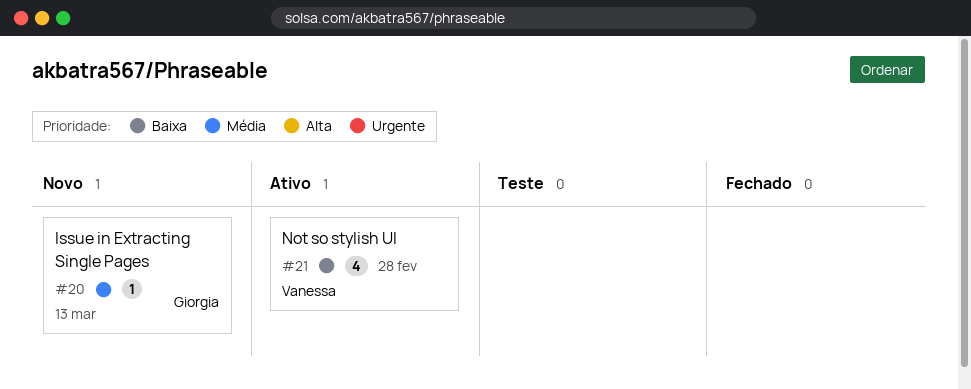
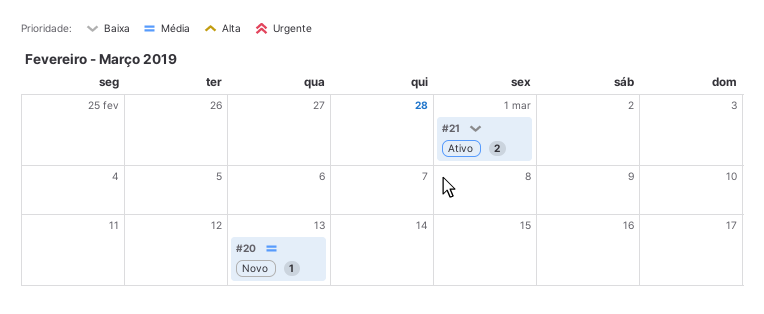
#21, estimate: 4 -> 2
#21, due: Feb 28 -> Mar 1

